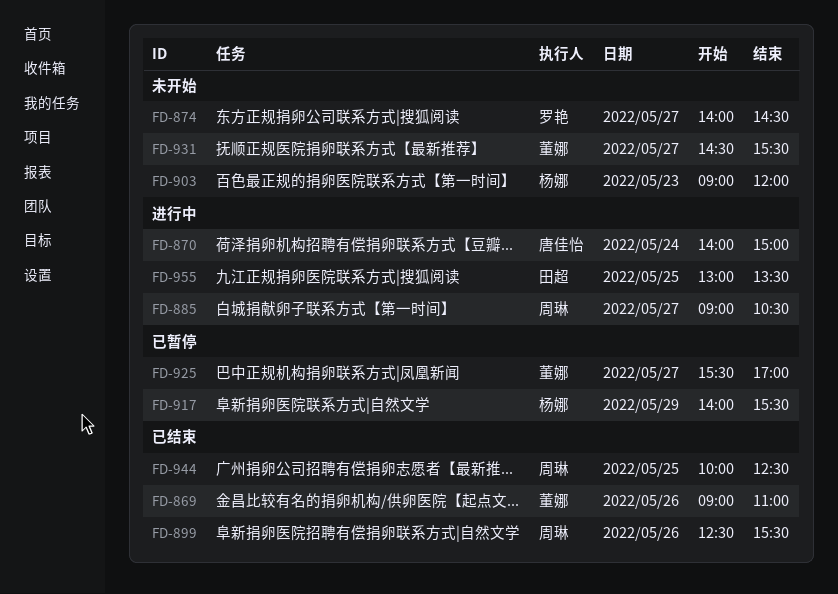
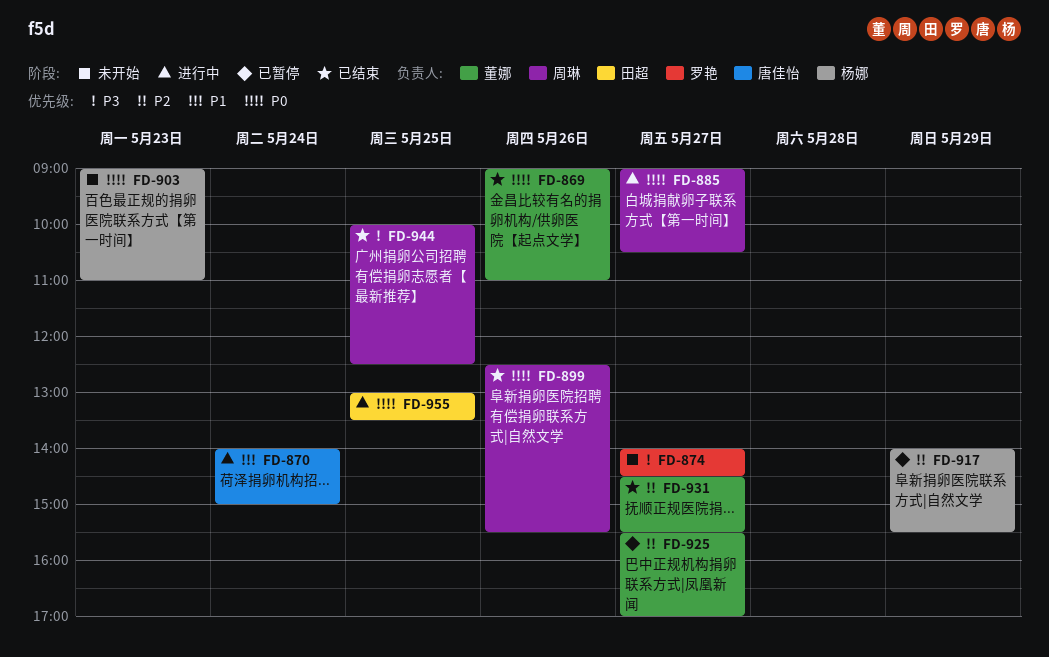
FD-903, ends: 12:00 -> 11:00
FD-931, status: 未开始 -> 已结束

